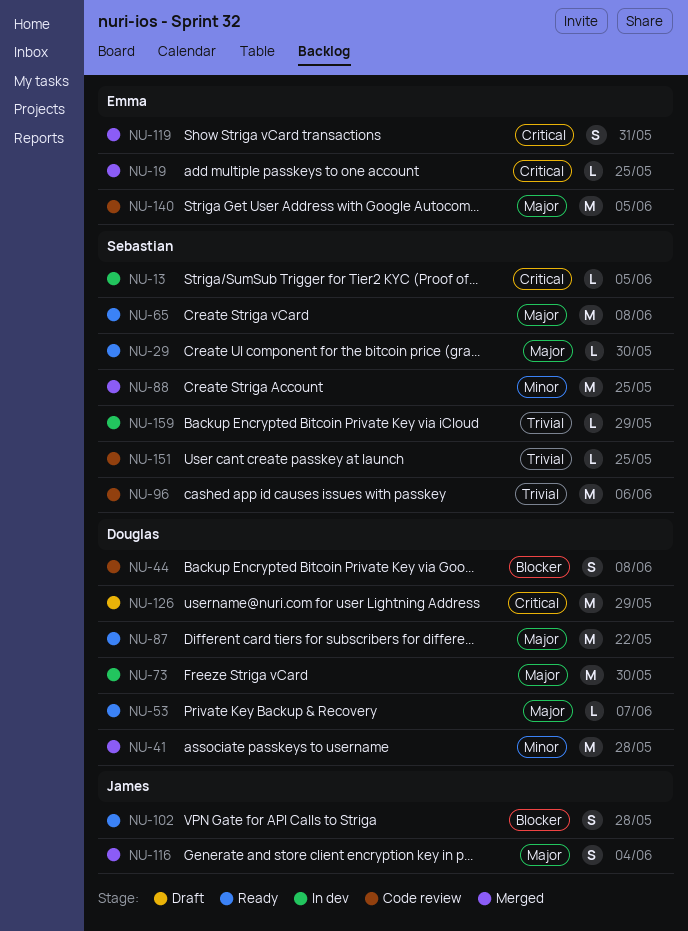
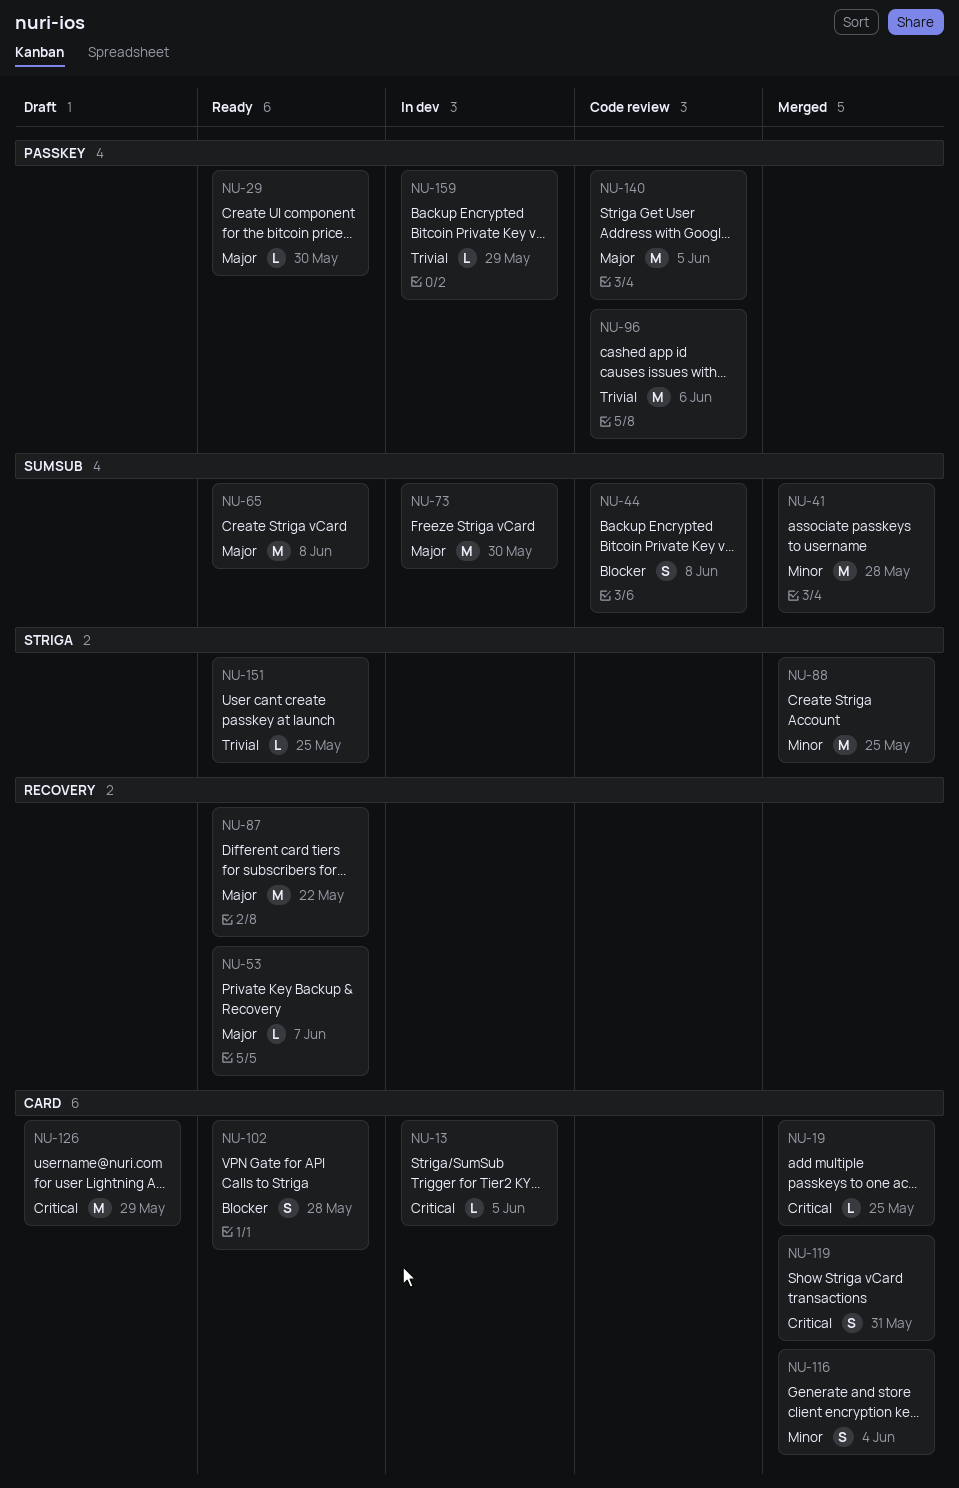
NU-116, priority: Major -> Minor
NU-151, status: Code review -> Ready

